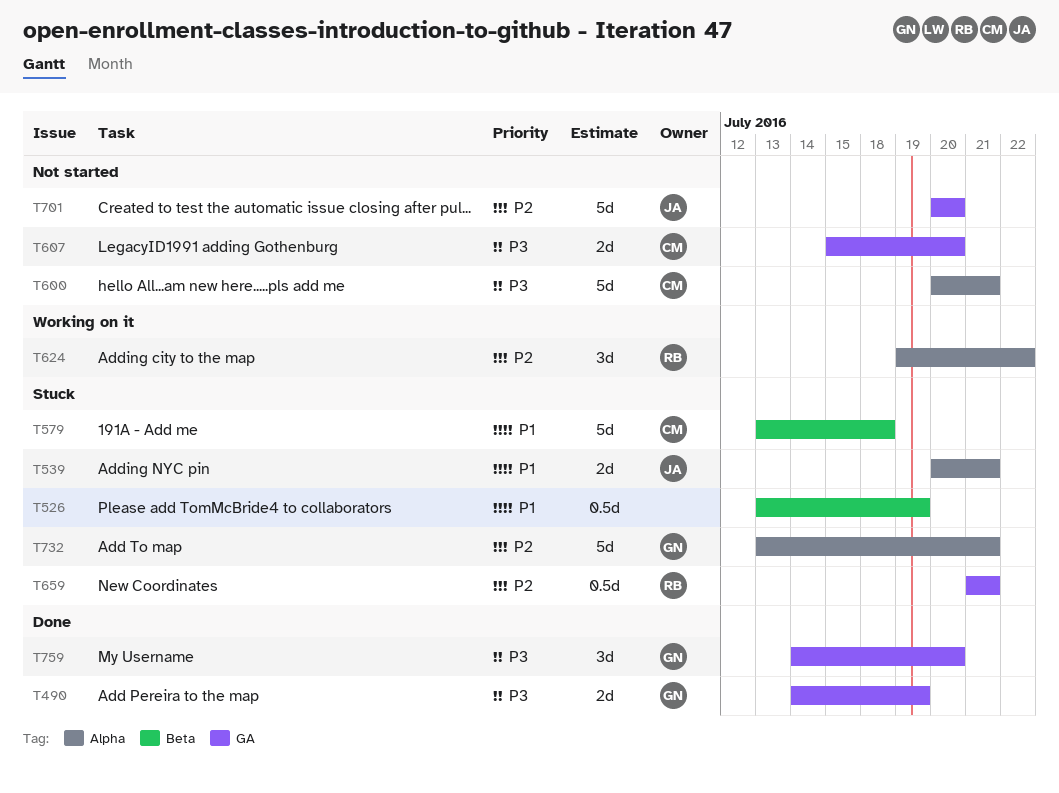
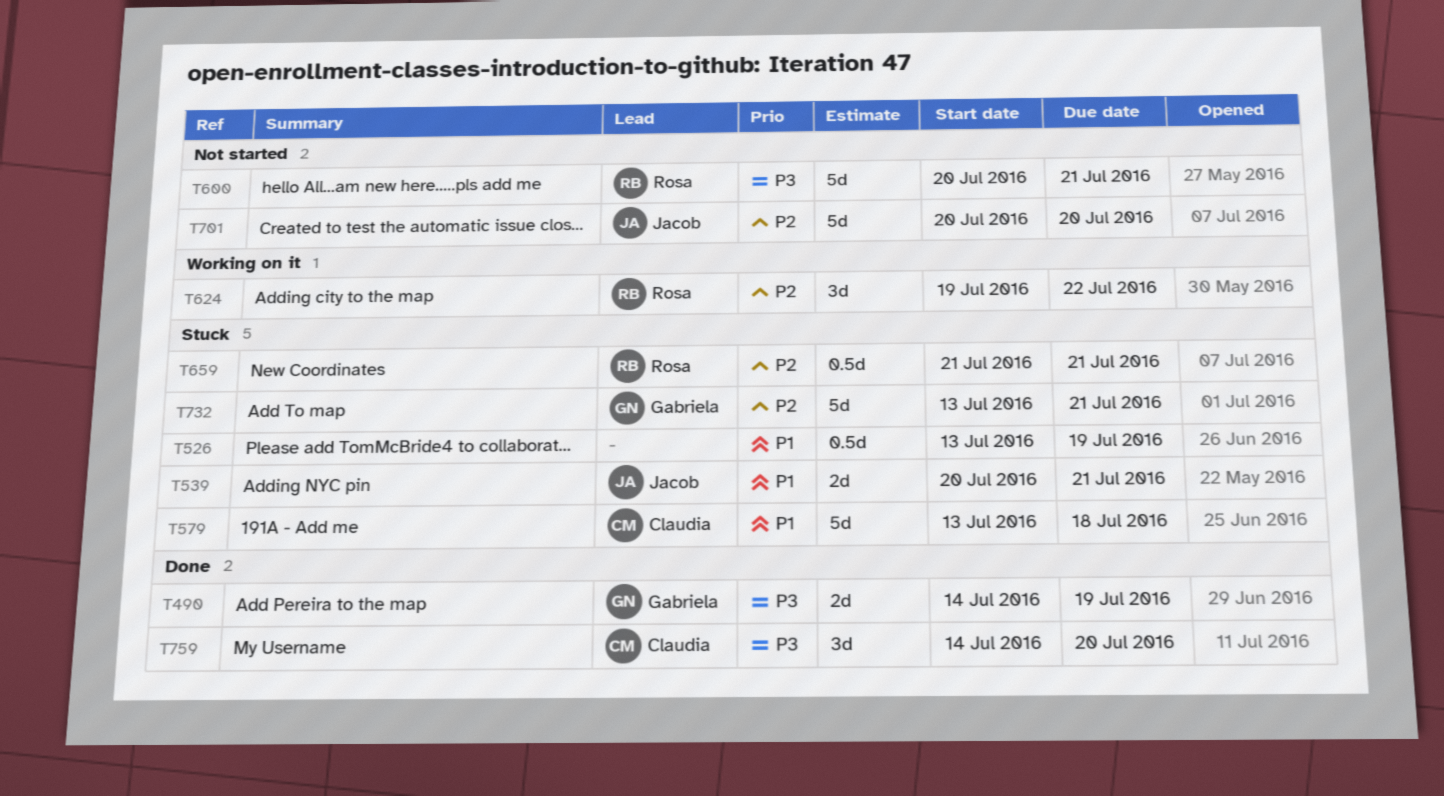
T600, owner: Claudia -> Rosa
T607: present -> none
T759, owner: Gabriela -> Claudia

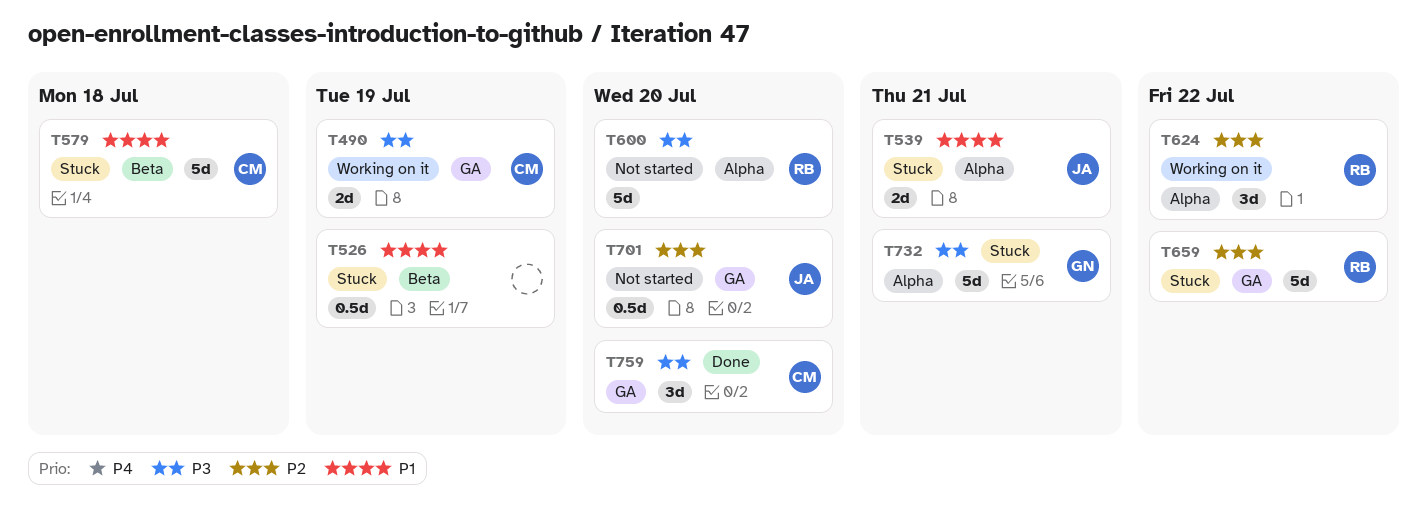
T490, status: Done -> Working on it
T490, owner: Gabriela -> Claudia
T600, due: Jul 21 -> Jul 20
T659, estimate: 0.5d -> 5d
T659, due: Jul 21 -> Jul 22
T701, estimate: 5d -> 0.5d
T732, priority: P2 -> P3

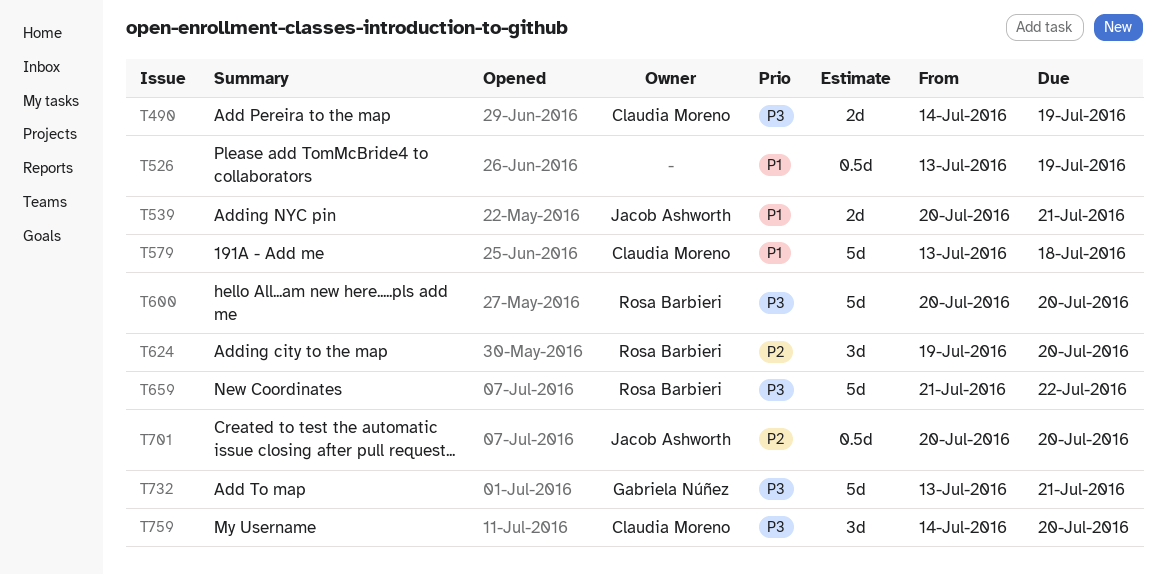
T624, due: Jul 22 -> Jul 20
T659, priority: P2 -> P3

